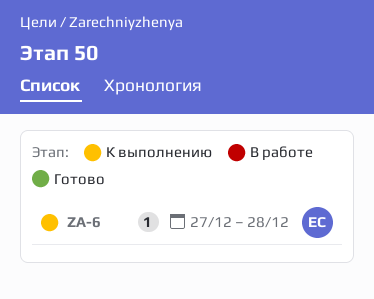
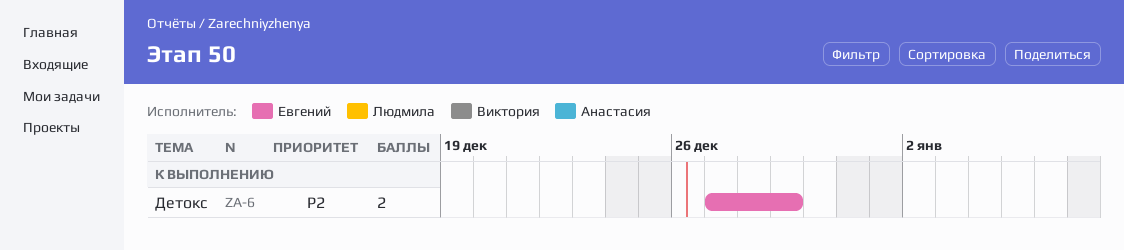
ZA-6, estimate: 1 -> 2
ZA-6, due: Dec 28 -> Dec 29

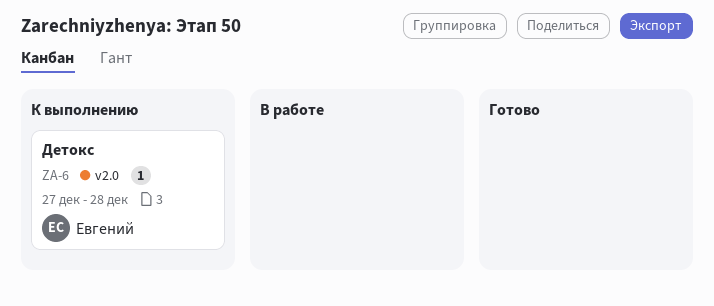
ZA-6, estimate: 2 -> 1
ZA-6, due: Dec 29 -> Dec 28

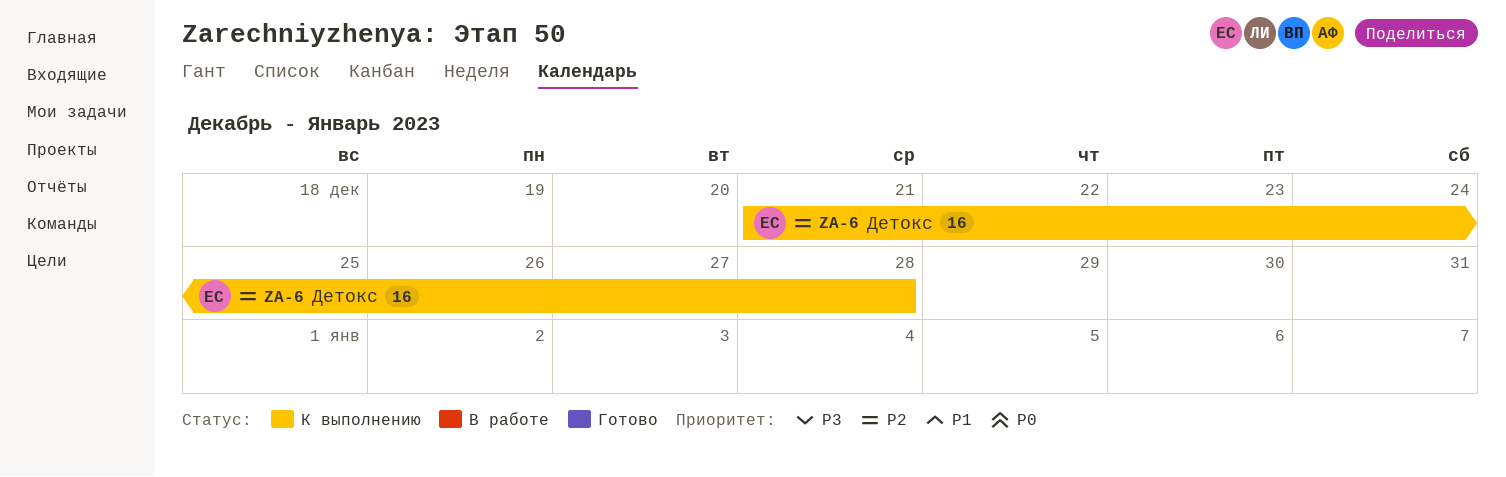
ZA-6, estimate: 1 -> 16
ZA-6, start: Dec 27 -> Dec 21

